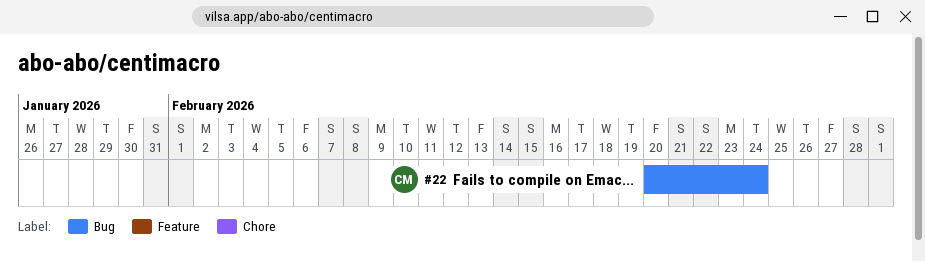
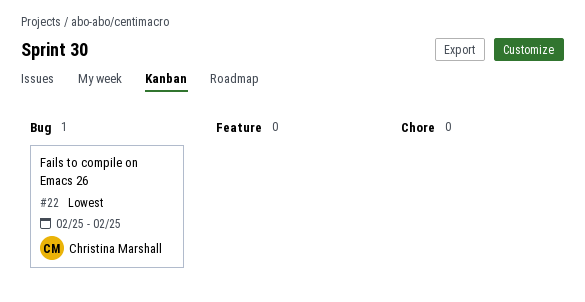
#22, start: Feb 20 -> Feb 25
#22, due: Feb 24 -> Feb 25

